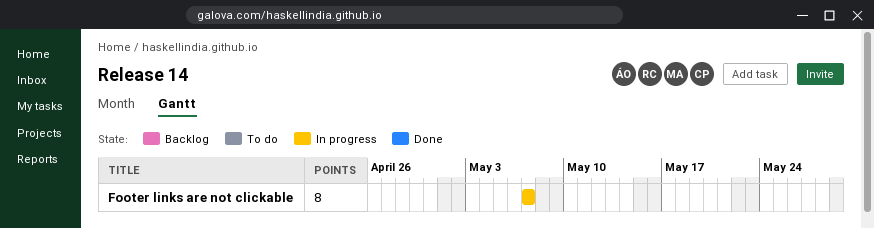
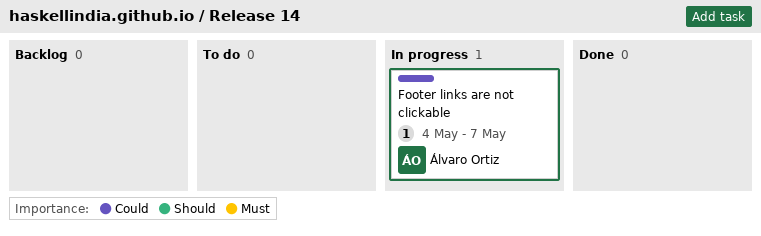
Footer links are not clickable, estimate: 8 -> 1
Footer links are not clickable, start: May 7 -> May 4

